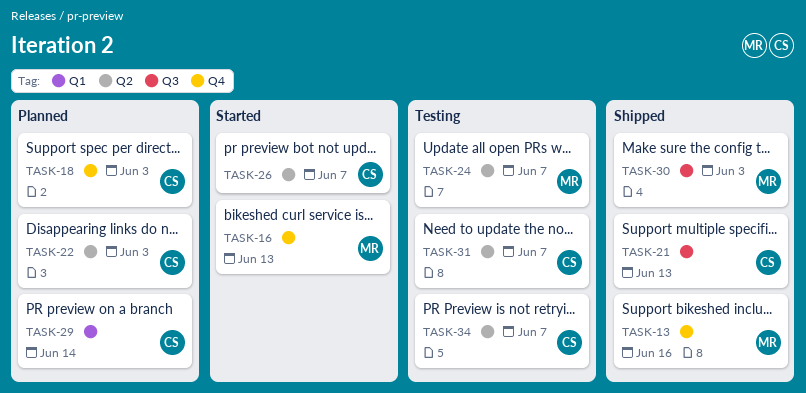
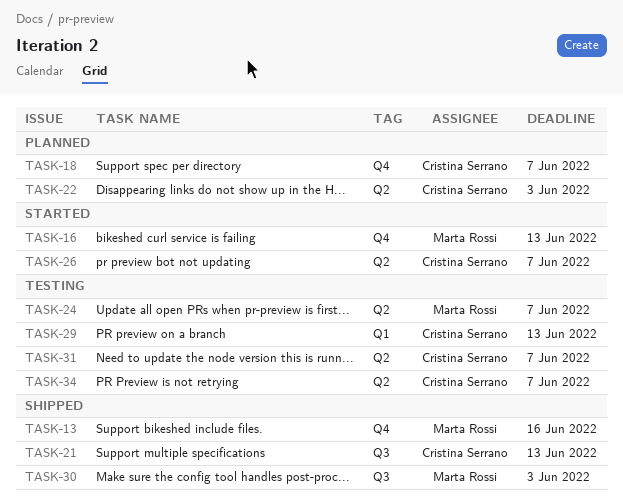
TASK-18, due: Jun 3 -> Jun 7
TASK-29, status: Planned -> Testing
TASK-29, due: Jun 14 -> Jun 13

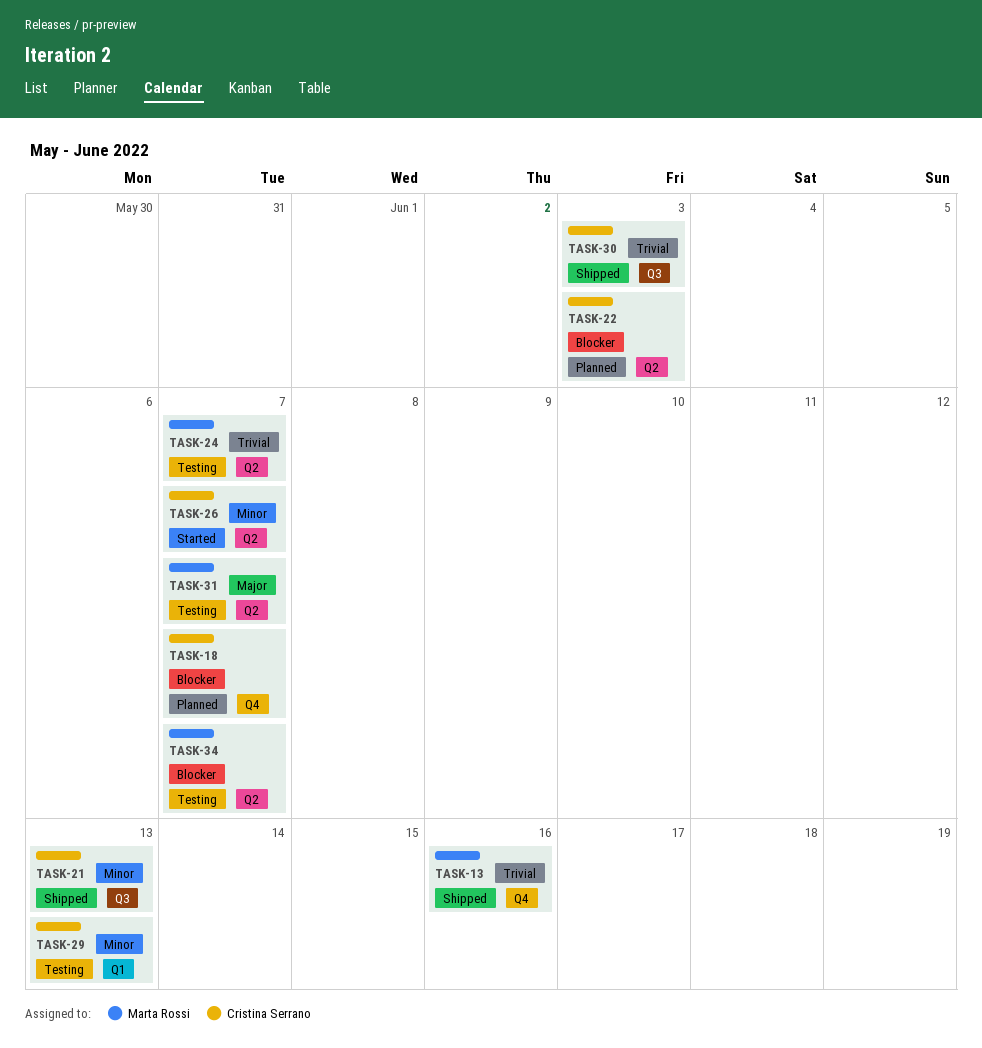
TASK-16: present -> none
TASK-30, owner: Marta Rossi -> Cristina Serrano
TASK-31, owner: Cristina Serrano -> Marta Rossi
TASK-34, owner: Cristina Serrano -> Marta Rossi

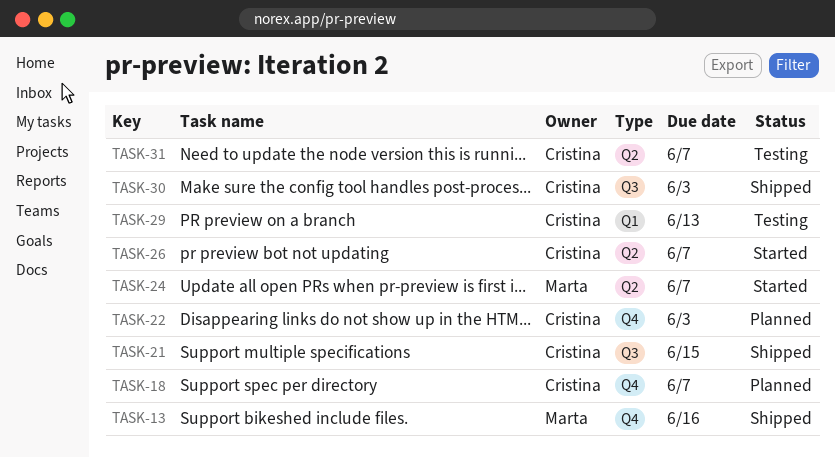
TASK-21, due: Jun 13 -> Jun 15
TASK-22, label: Q2 -> Q4
TASK-24, status: Testing -> Started
TASK-31, owner: Marta Rossi -> Cristina Serrano
TASK-34: present -> none

